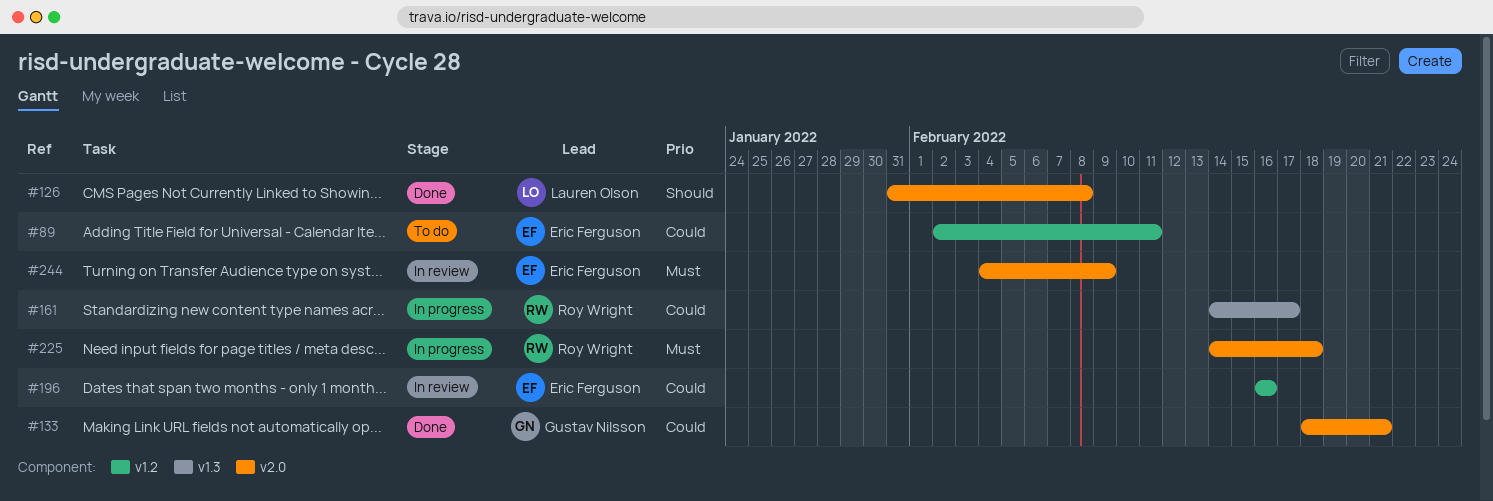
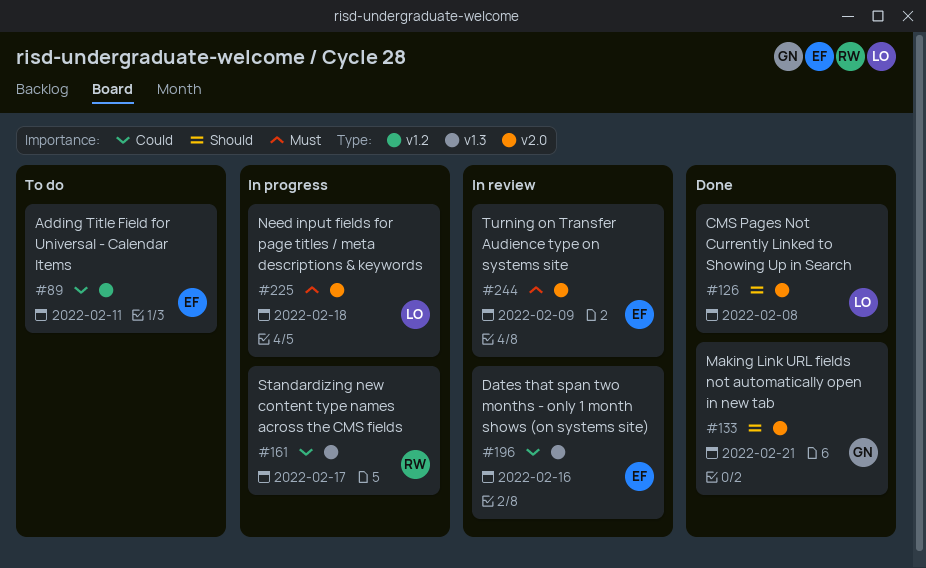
#133, priority: Could -> Should
#196, label: v1.2 -> v1.3
#225, owner: Roy Wright -> Lauren Olson

